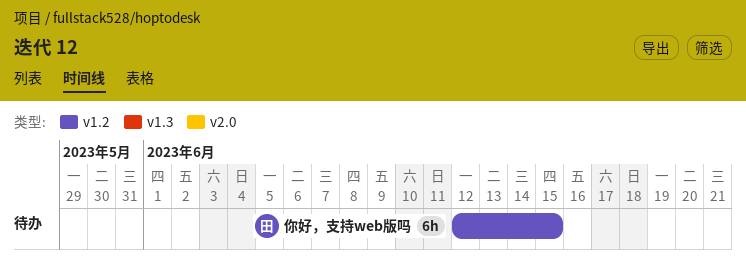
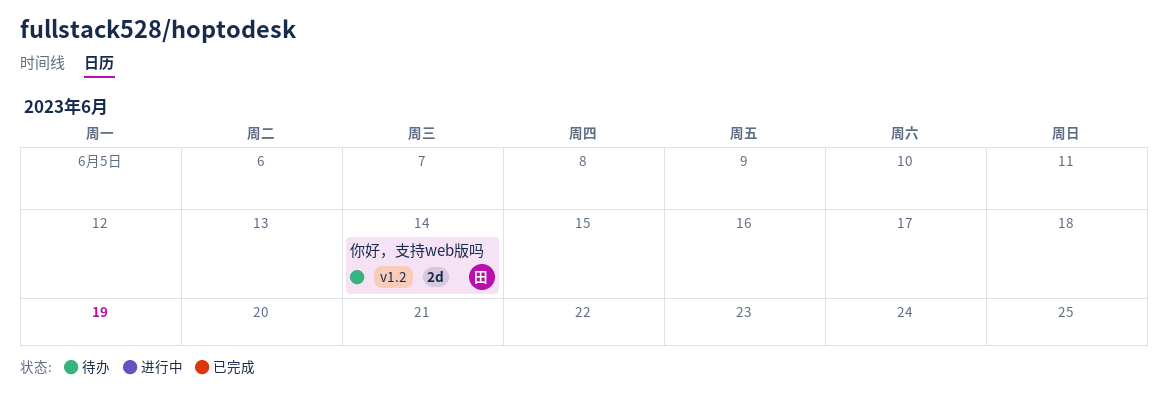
你好，支持web版吗, estimate: 6h -> 2d
你好，支持web版吗, due: Jun 15 -> Jun 14

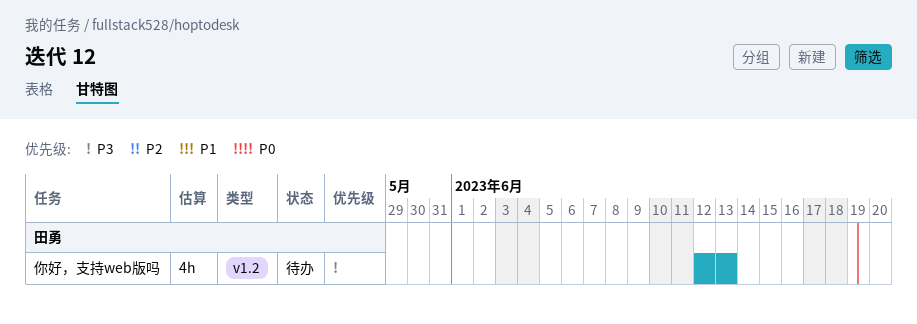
你好，支持web版吗, estimate: 2d -> 4h
你好，支持web版吗, due: Jun 14 -> Jun 13

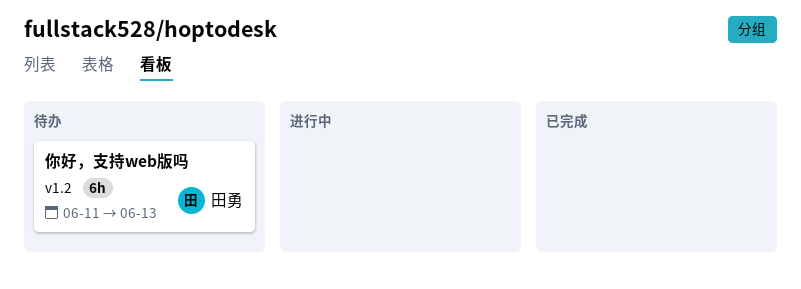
你好，支持web版吗, estimate: 4h -> 6h
你好，支持web版吗, start: Jun 12 -> Jun 11

